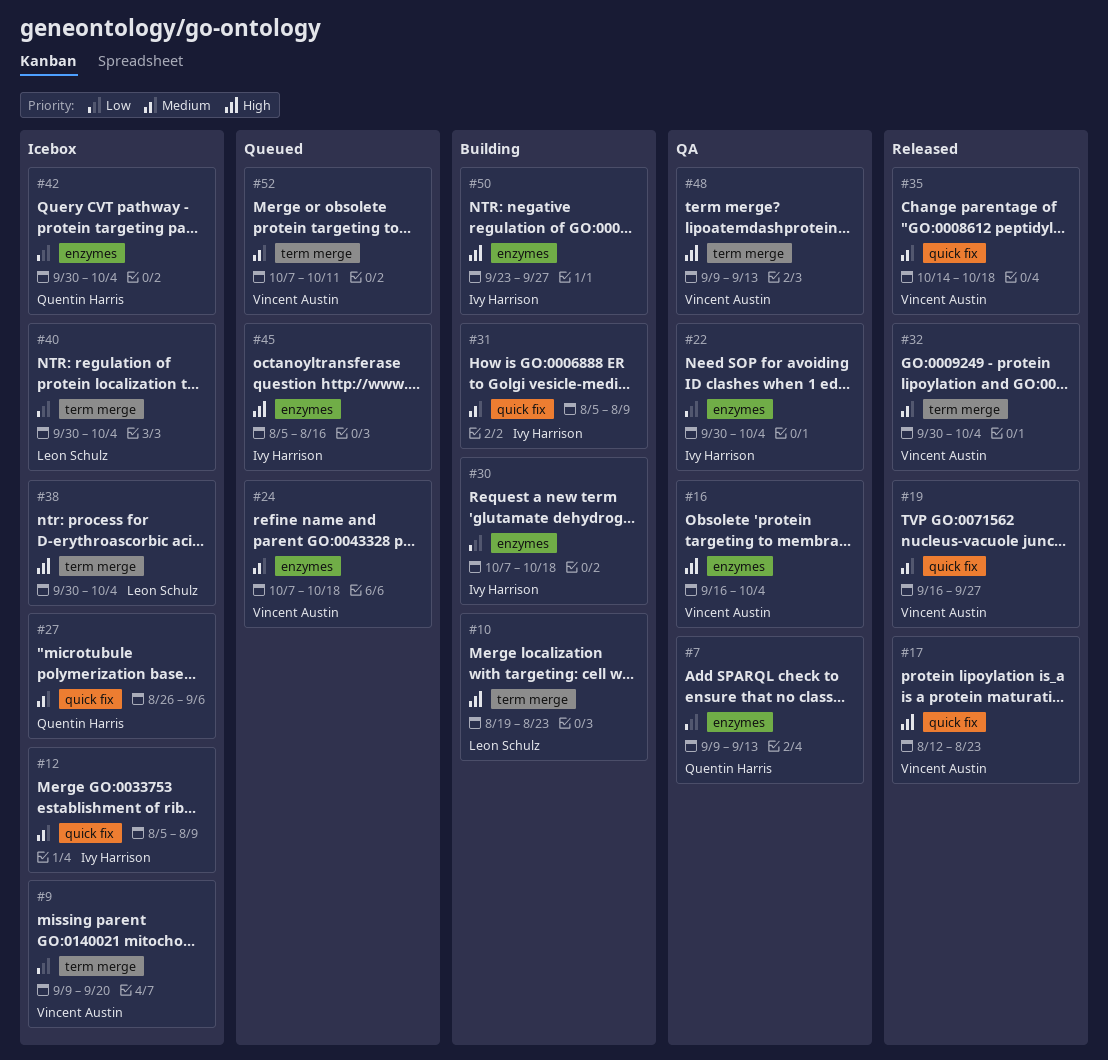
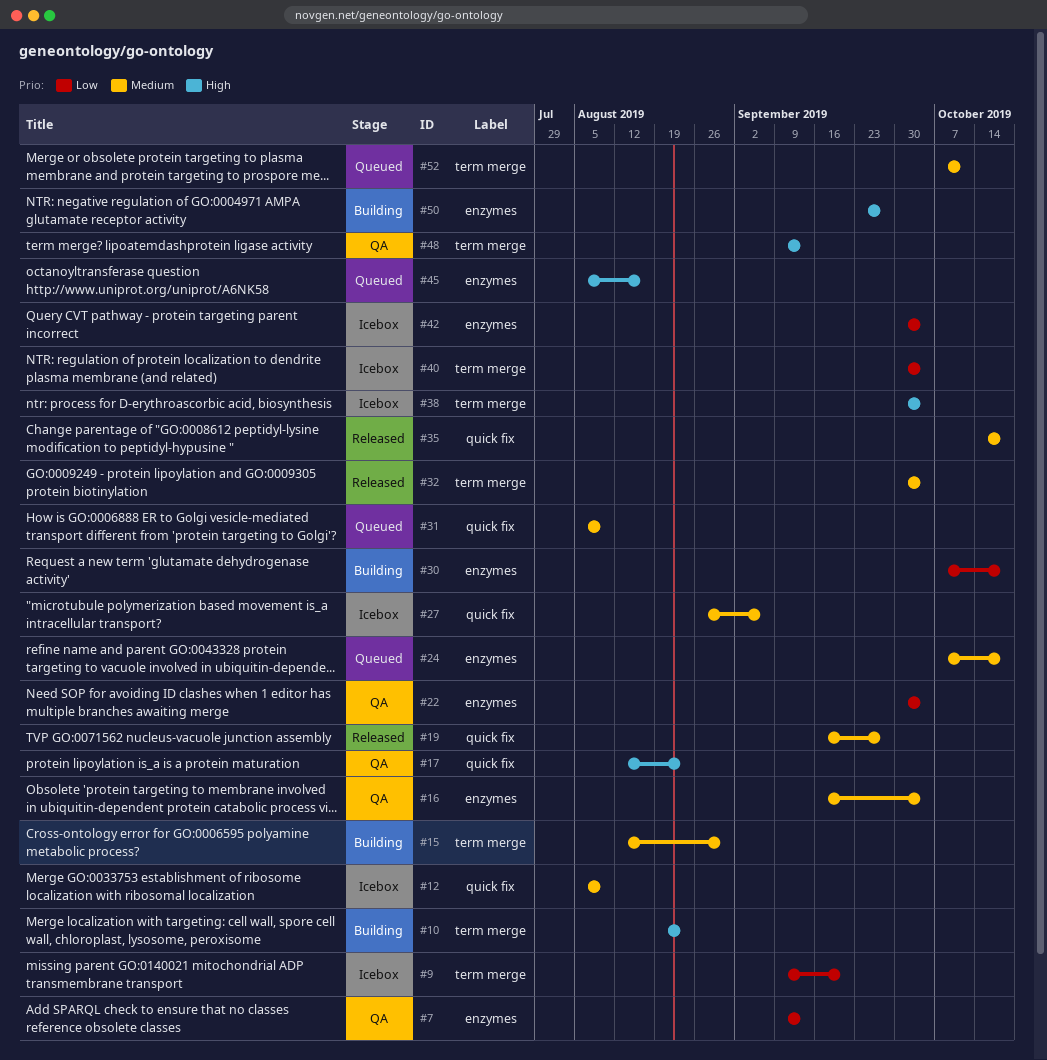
#15: none -> present
#16, priority: High -> Medium
#17, status: Released -> QA
#31, status: Building -> Queued

